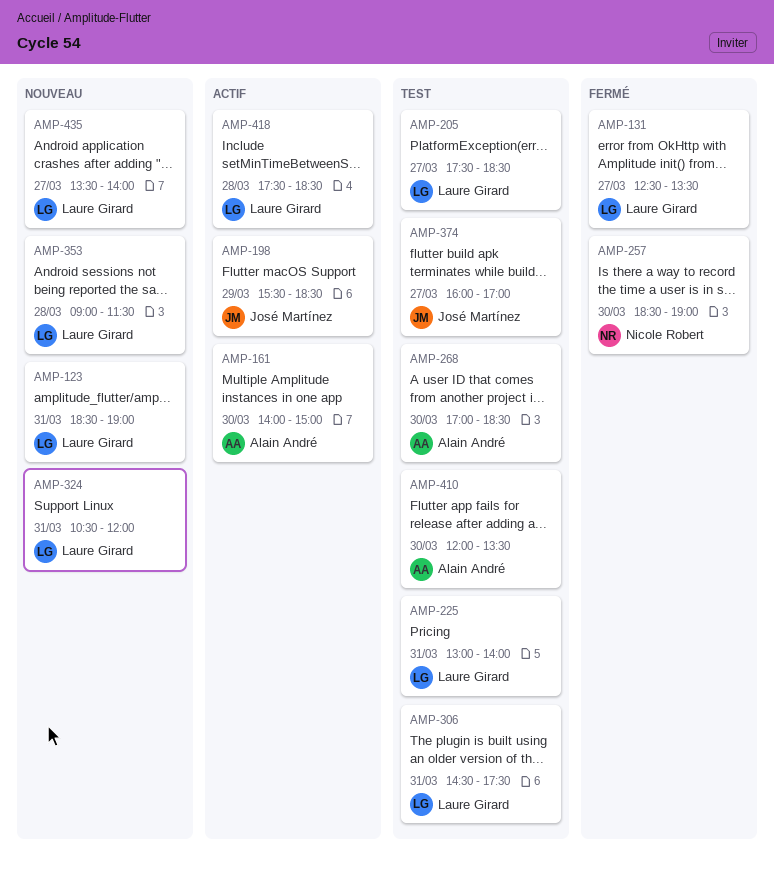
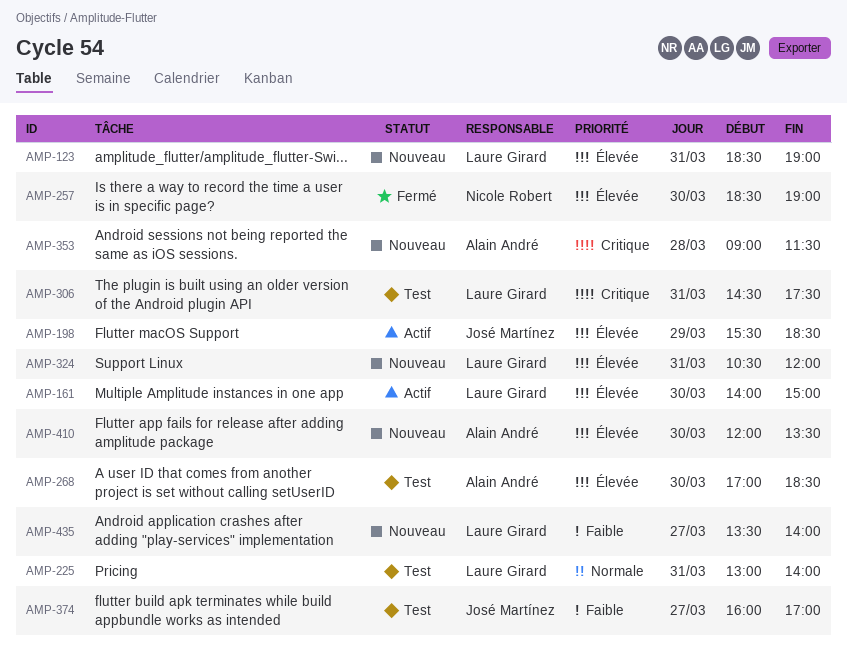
AMP-131: present -> none
AMP-161, owner: Alain André -> Laure Girard
AMP-205: present -> none
AMP-353, owner: Laure Girard -> Alain André
AMP-410, status: Test -> Nouveau
AMP-418: present -> none

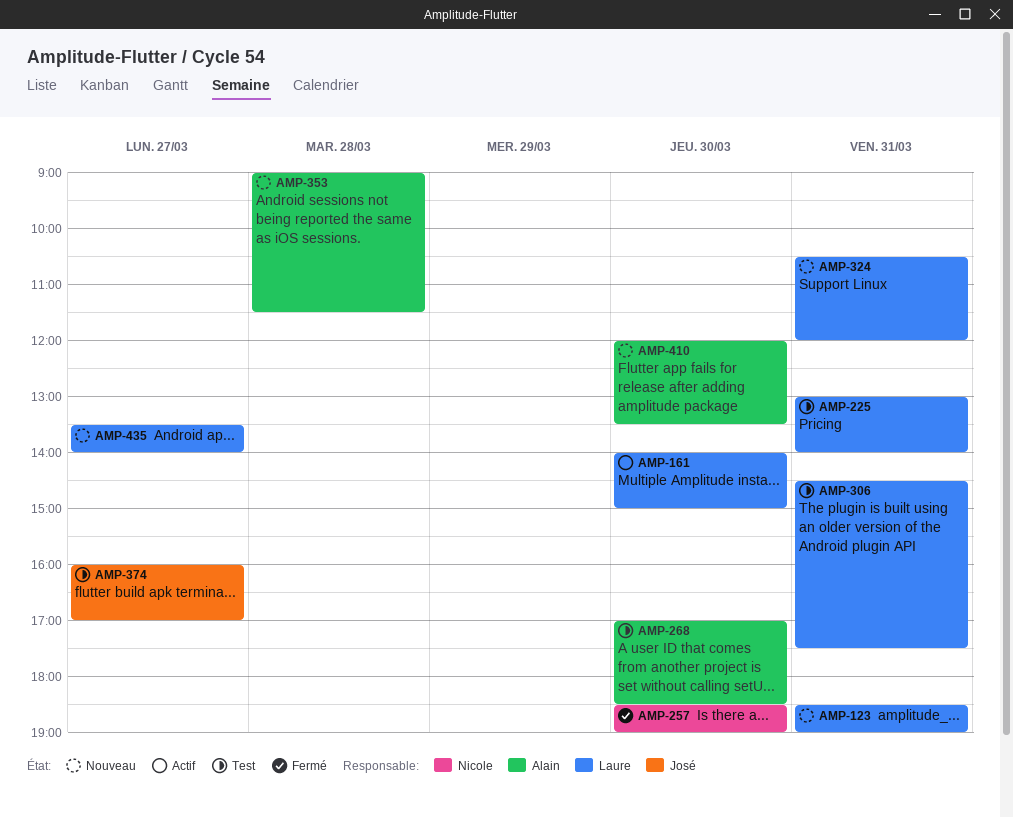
AMP-198: present -> none

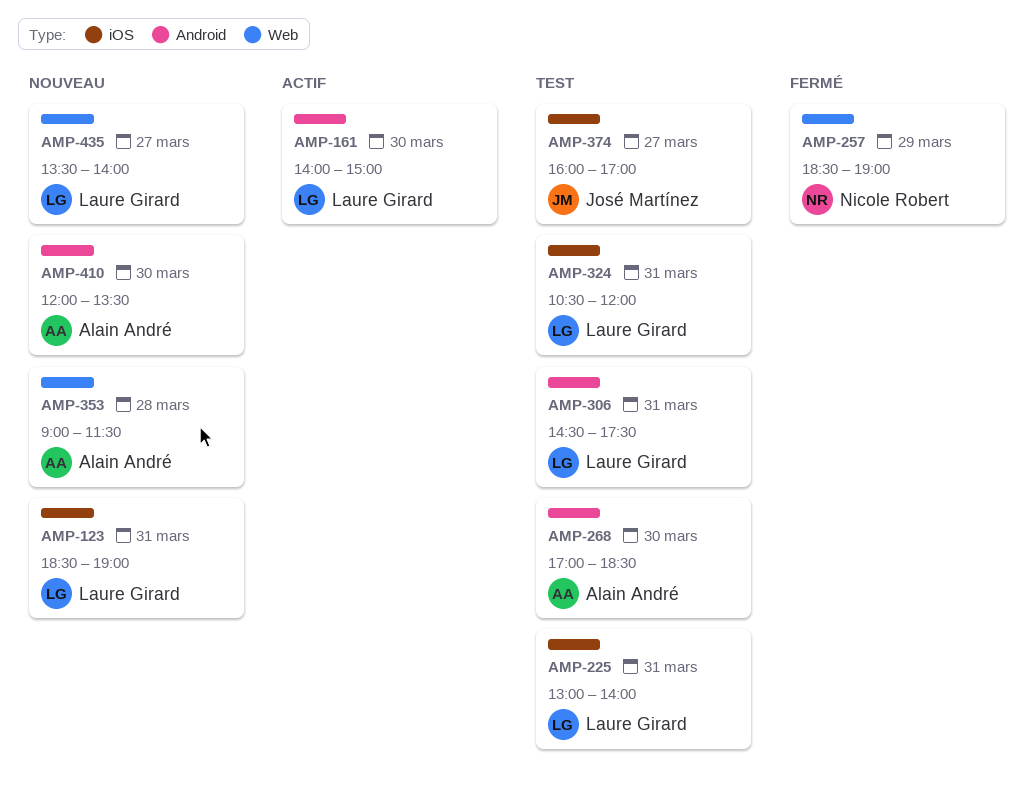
AMP-257, day: Mar 30 -> Mar 29
AMP-324, status: Nouveau -> Test

